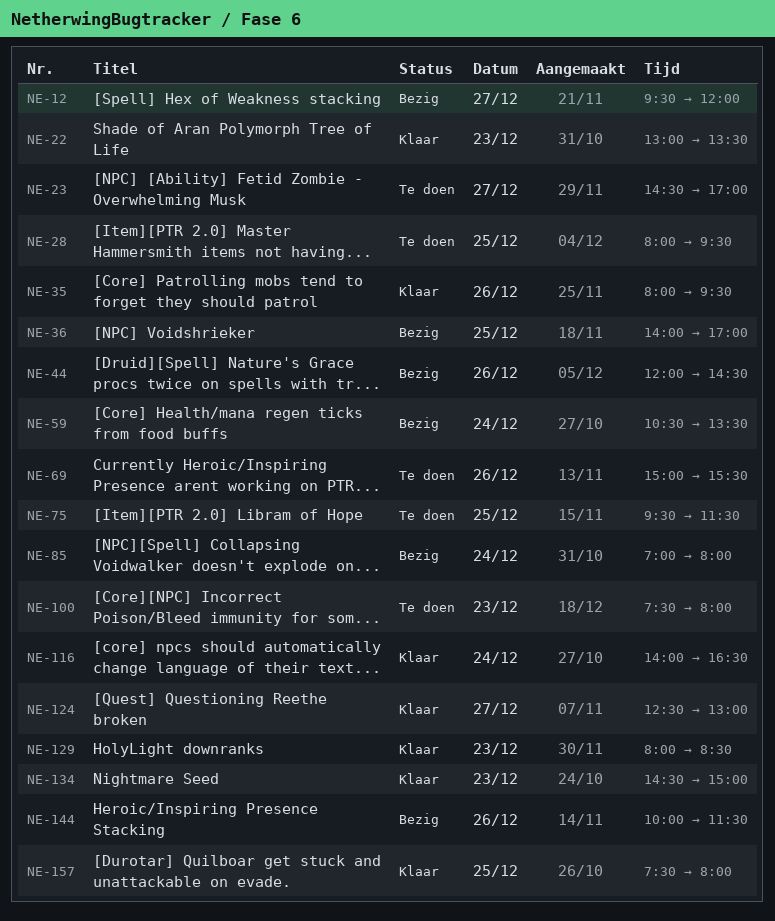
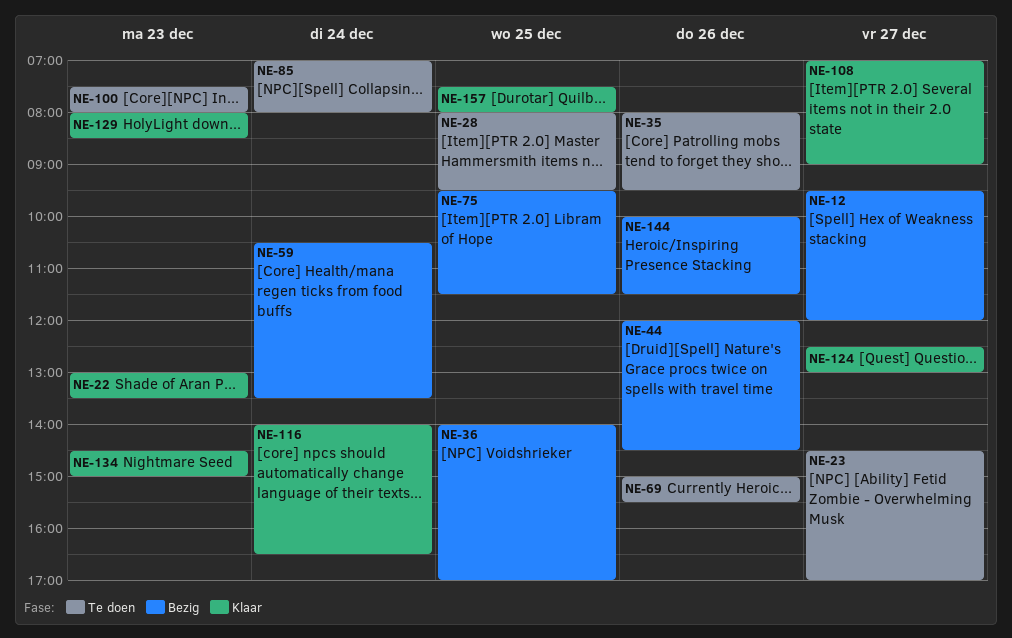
NE-35, status: Klaar -> Te doen
NE-75, status: Te doen -> Bezig
NE-85, status: Bezig -> Te doen
NE-108: none -> present

